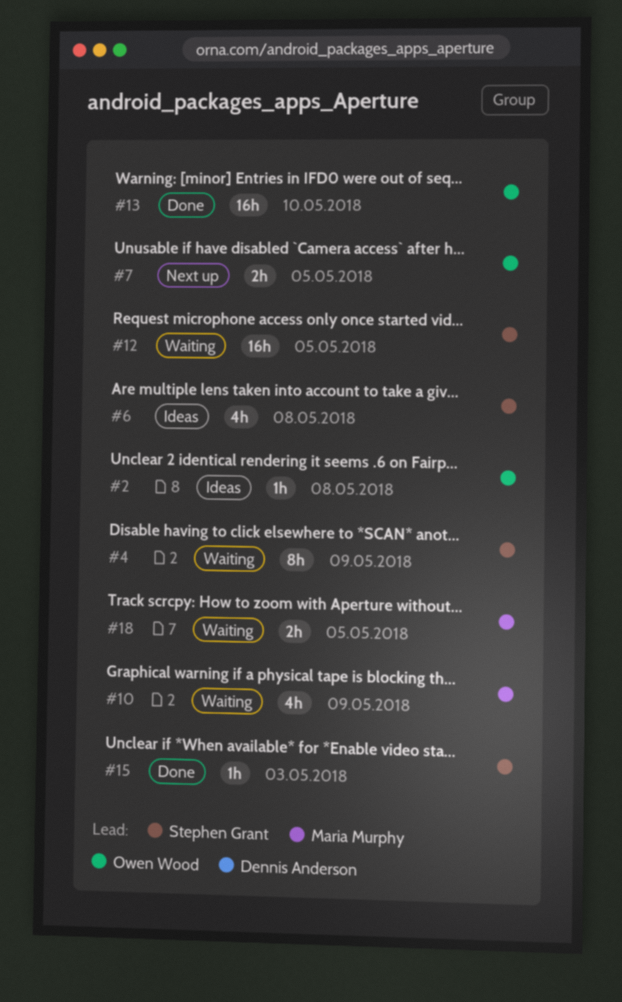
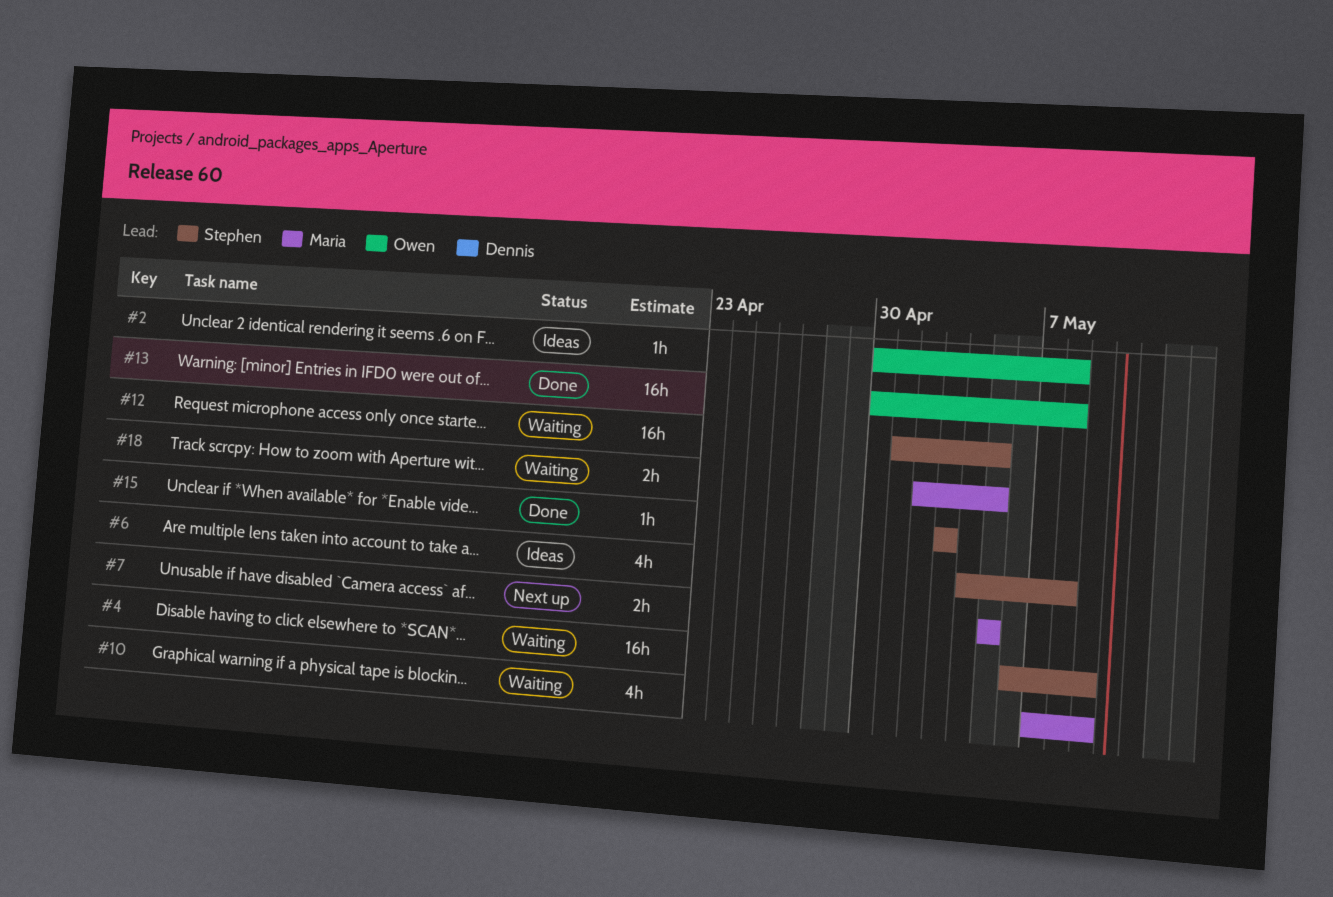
#4, estimate: 8h -> 16h
#7, owner: Owen Wood -> Maria Murphy
#13, due: May 10 -> May 8

